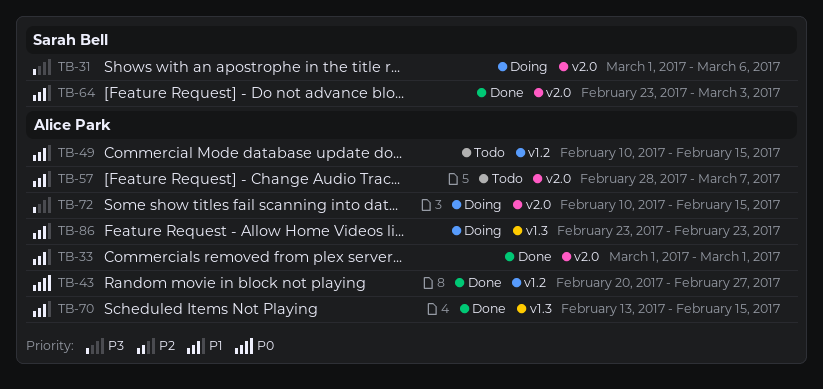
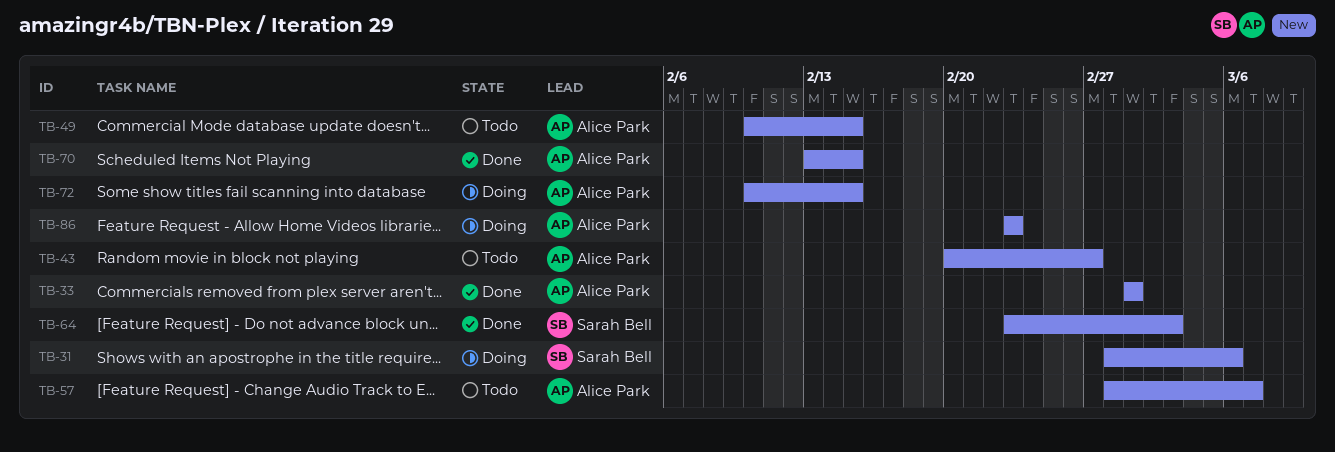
TB-31, start: Mar 1 -> Feb 28
TB-43, status: Done -> Todo

